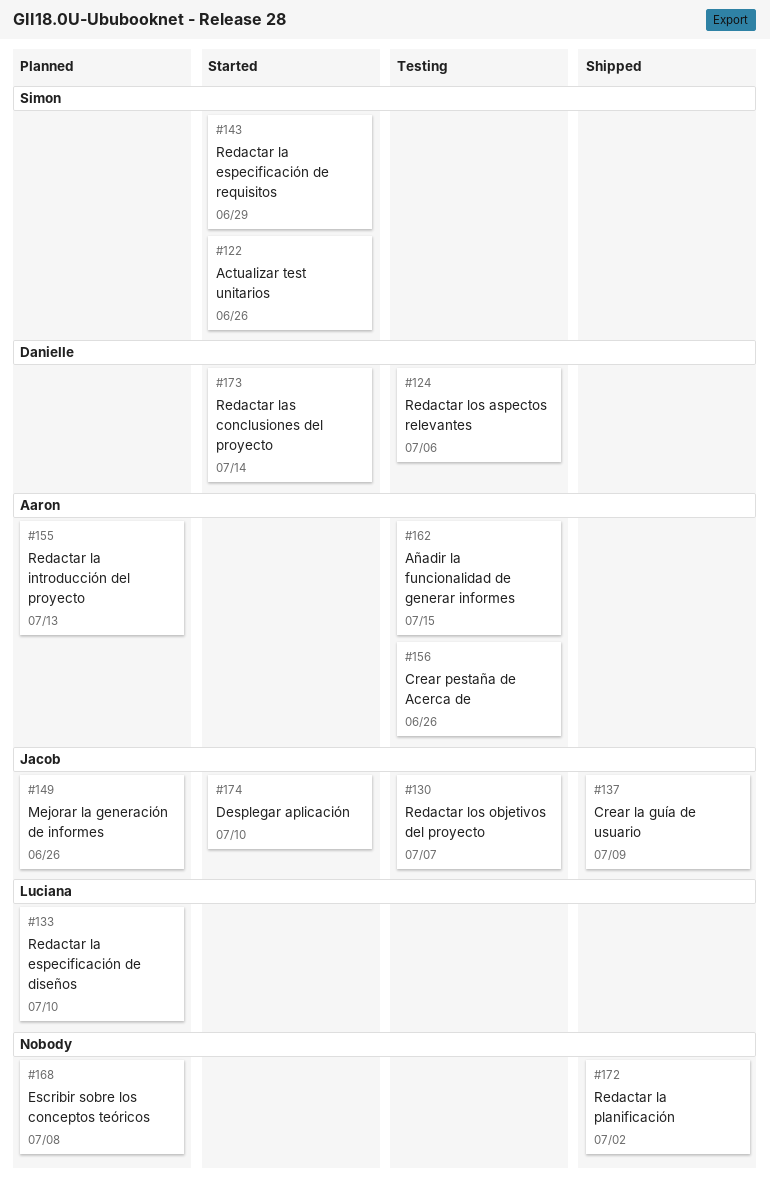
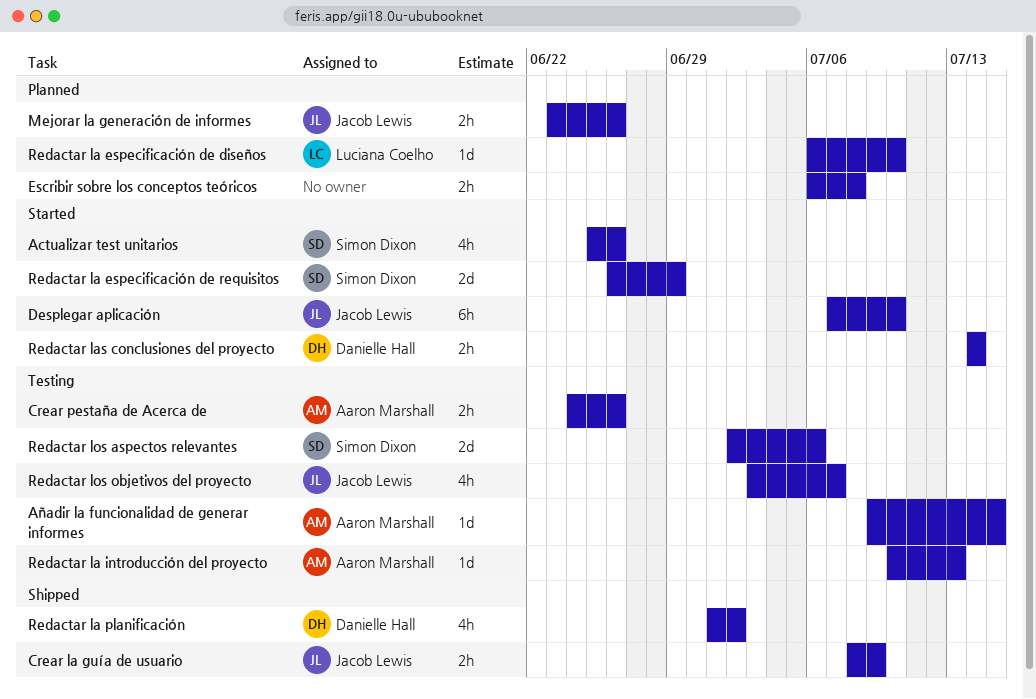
Redactar la introducción del proyecto, status: Planned -> Testing
Redactar la planificación, owner: none -> Danielle Hall
Redactar los aspectos relevantes, owner: Danielle Hall -> Simon Dixon

